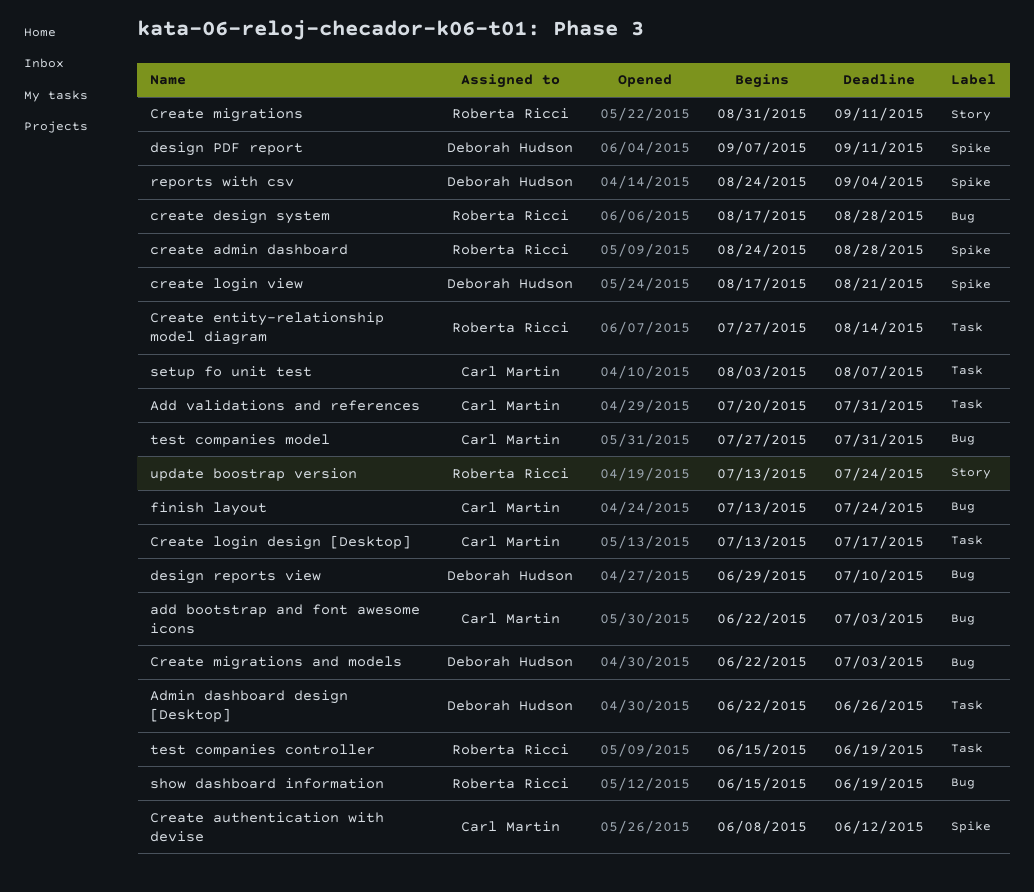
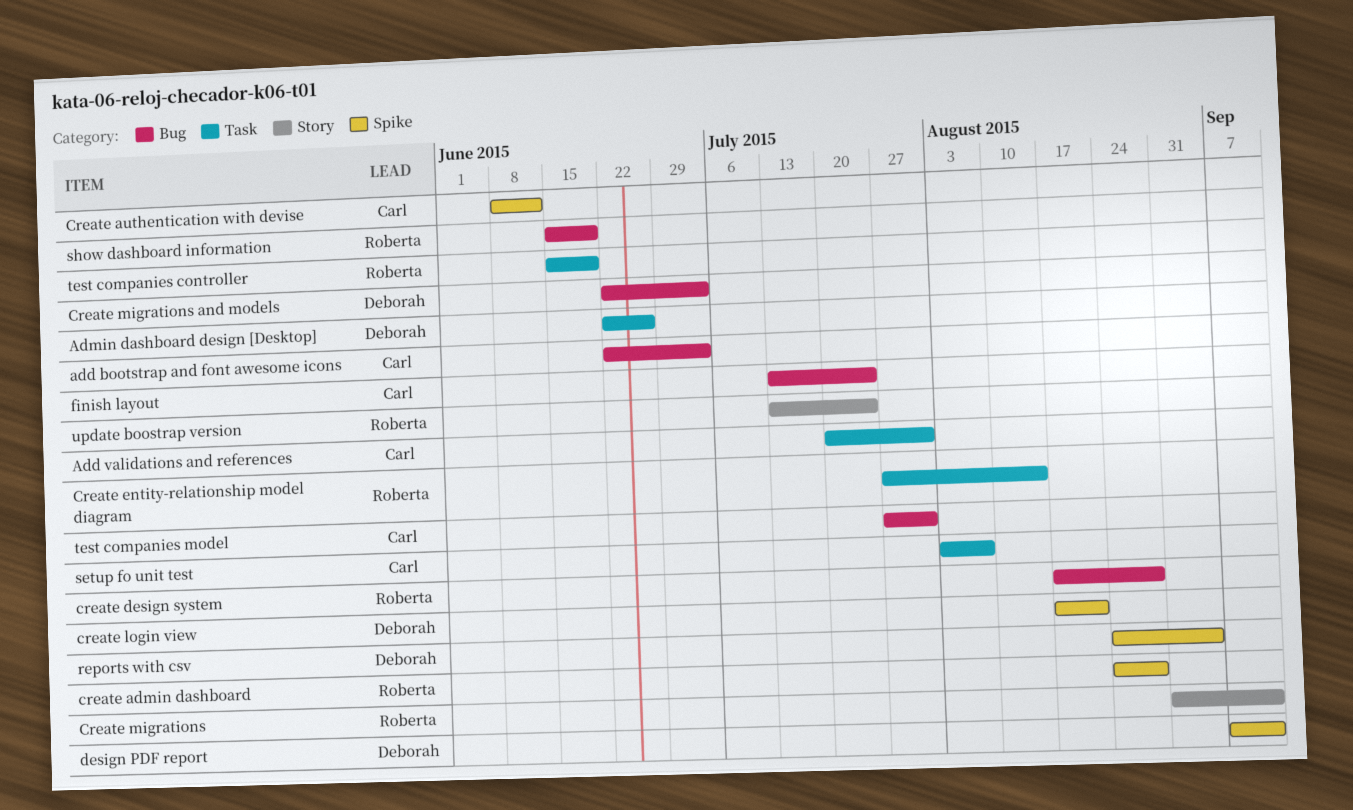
Create login design [Desktop]: present -> none
design reports view: present -> none

